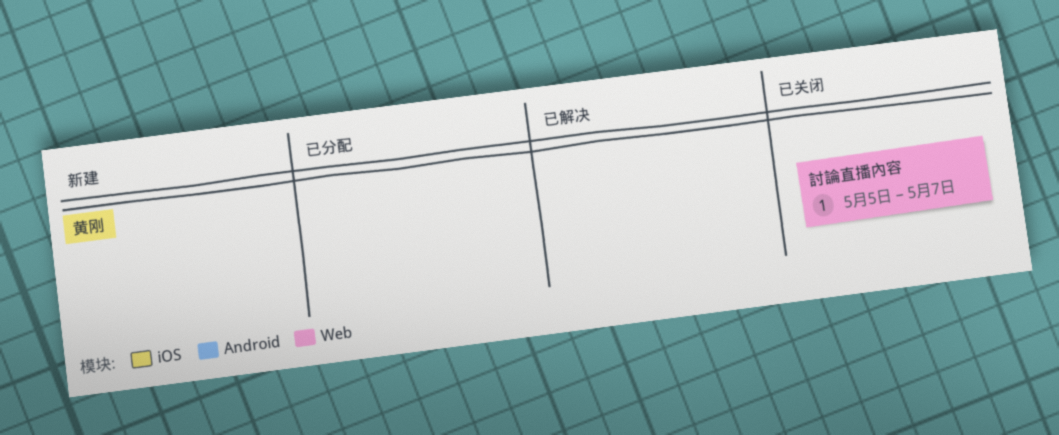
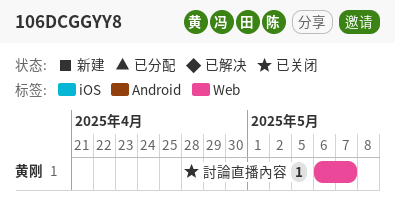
討論直播內容, start: May 5 -> May 6

